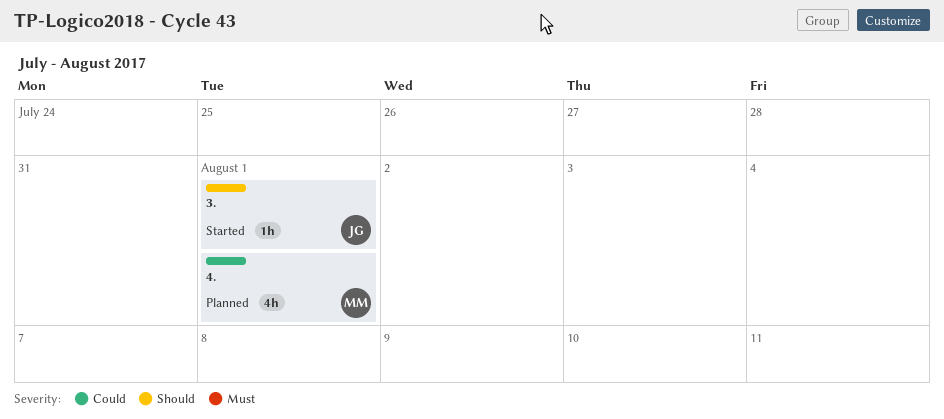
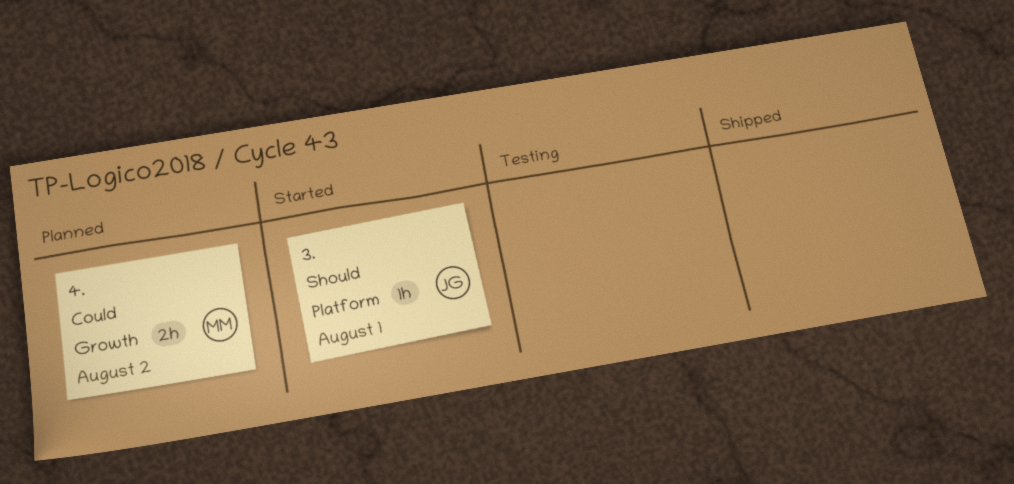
4., estimate: 4h -> 2h
4., due: Aug 1 -> Aug 2

